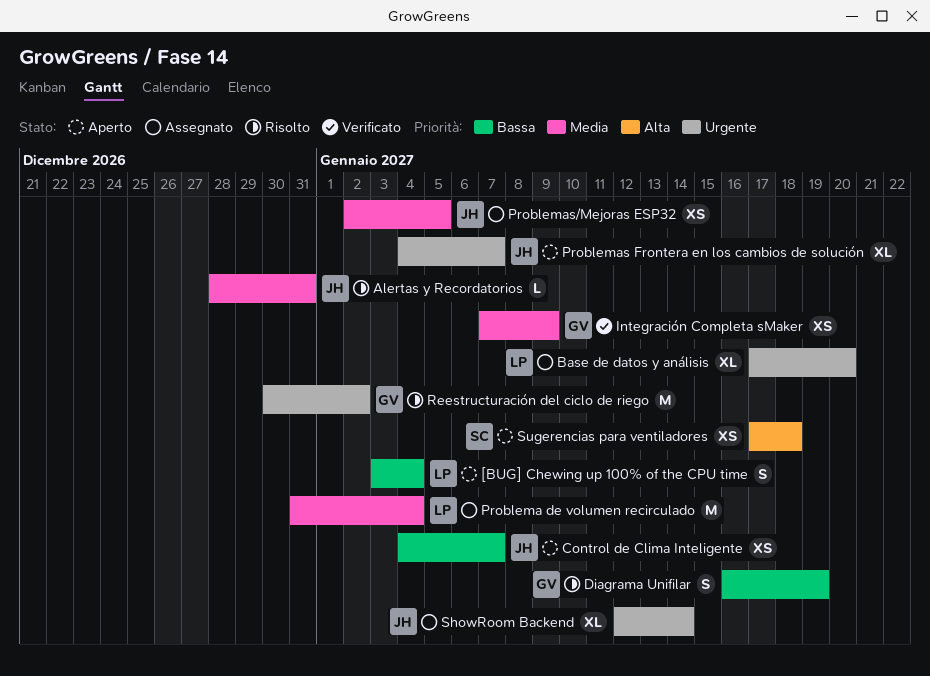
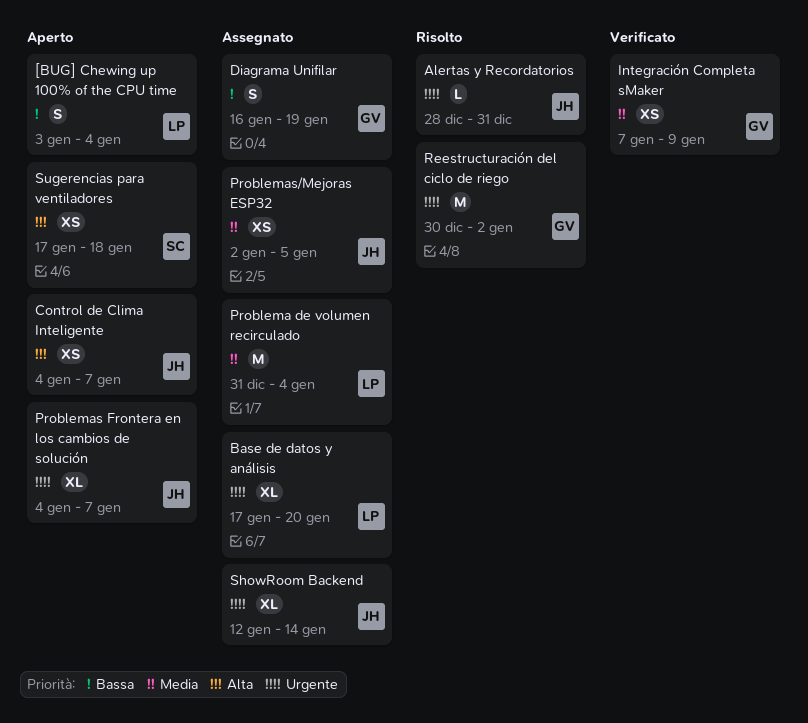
Alertas y Recordatorios, priority: Media -> Urgente
Control de Clima Inteligente, priority: Bassa -> Alta
Diagrama Unifilar, status: Risolto -> Assegnato

